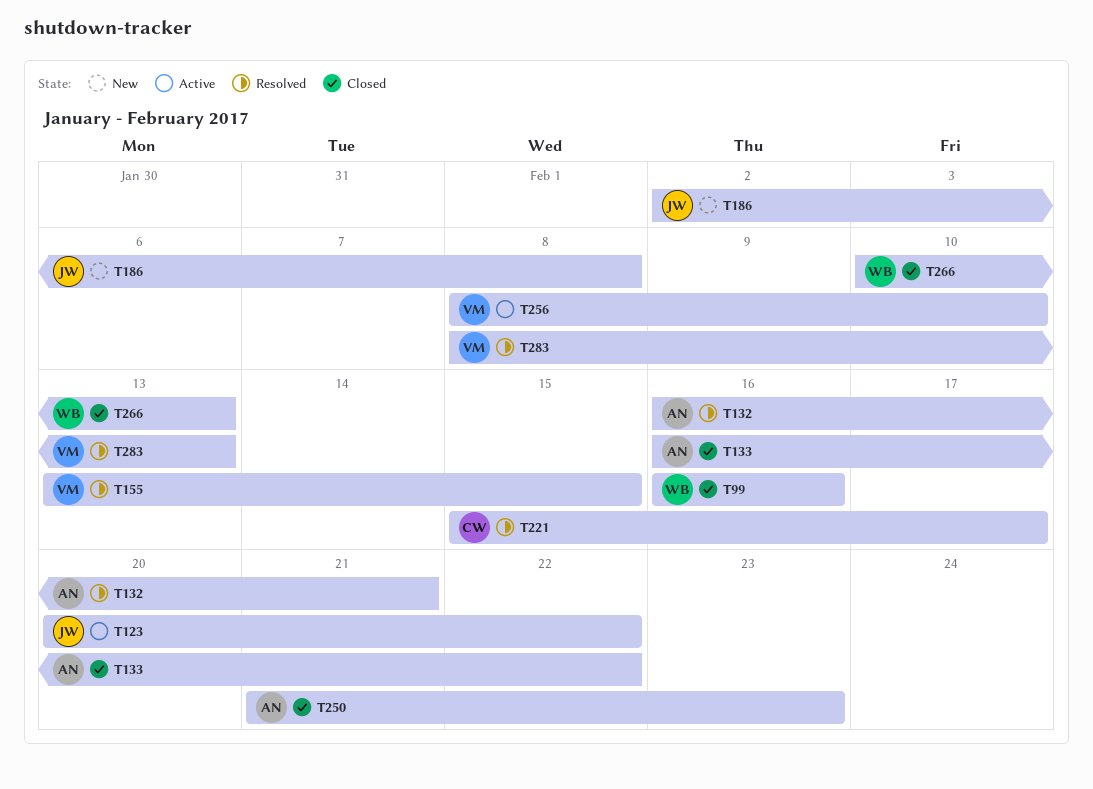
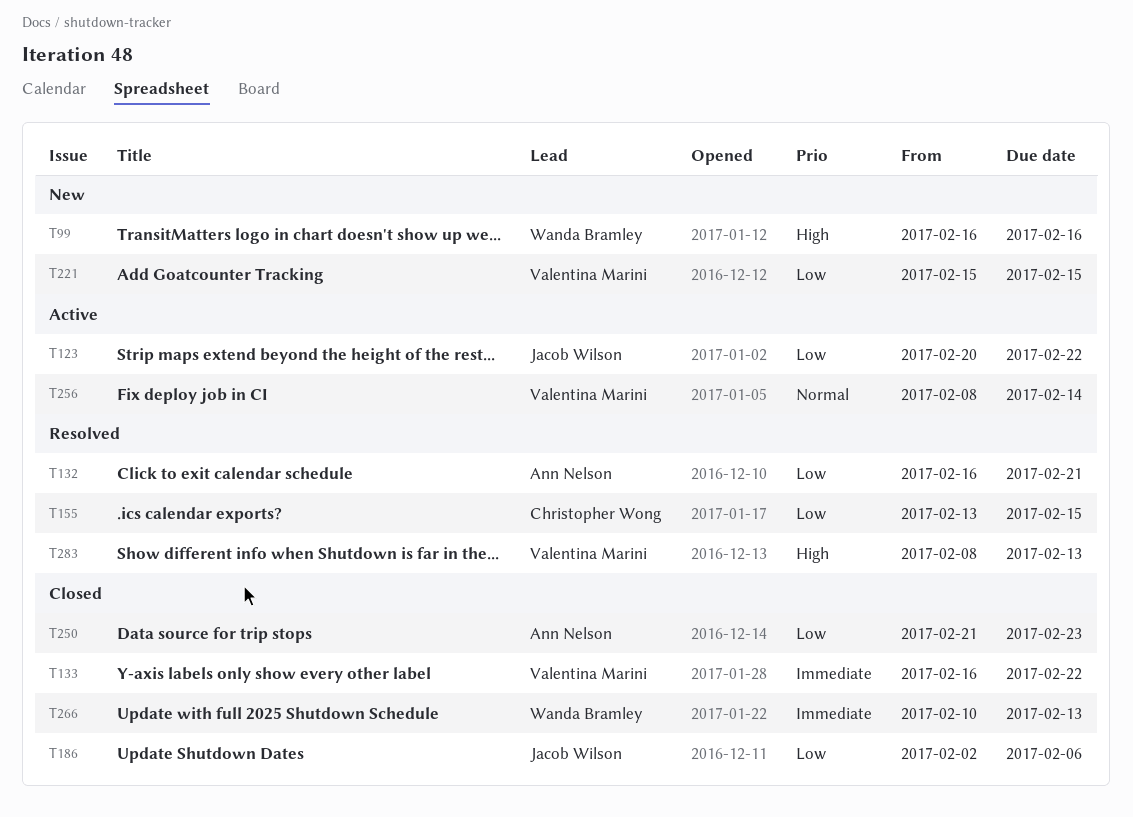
T99, status: Closed -> New
T133, owner: Ann Nelson -> Valentina Marini
T155, owner: Valentina Marini -> Christopher Wong
T186, status: New -> Closed
T186, due: Feb 8 -> Feb 6
T221, status: Resolved -> New
T221, owner: Christopher Wong -> Valentina Marini
T221, due: Feb 17 -> Feb 15
T256, due: Feb 10 -> Feb 14

